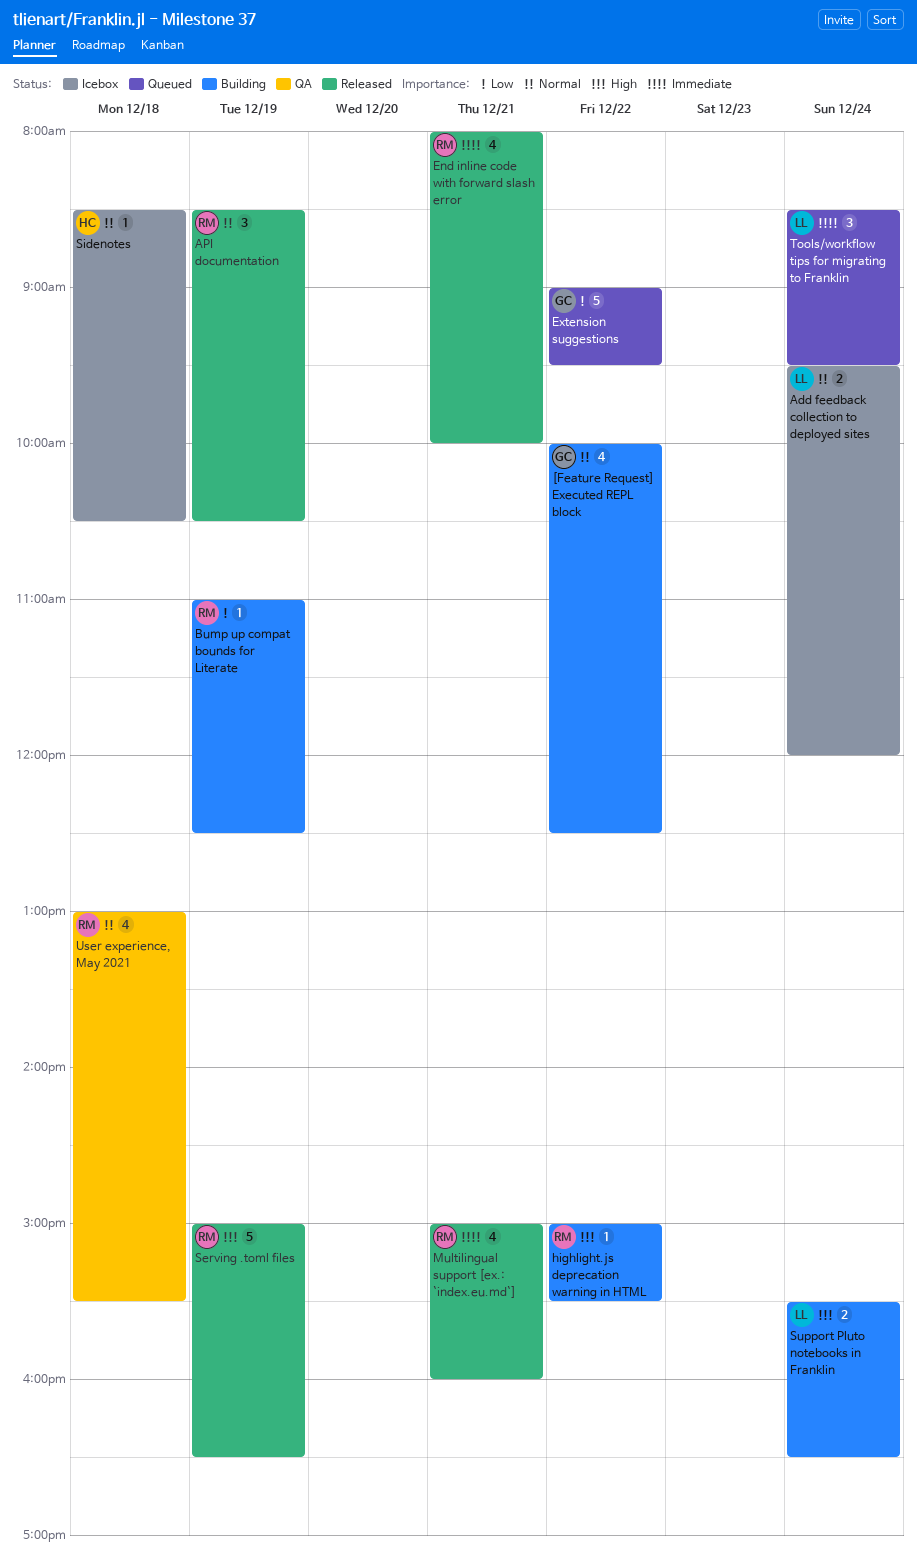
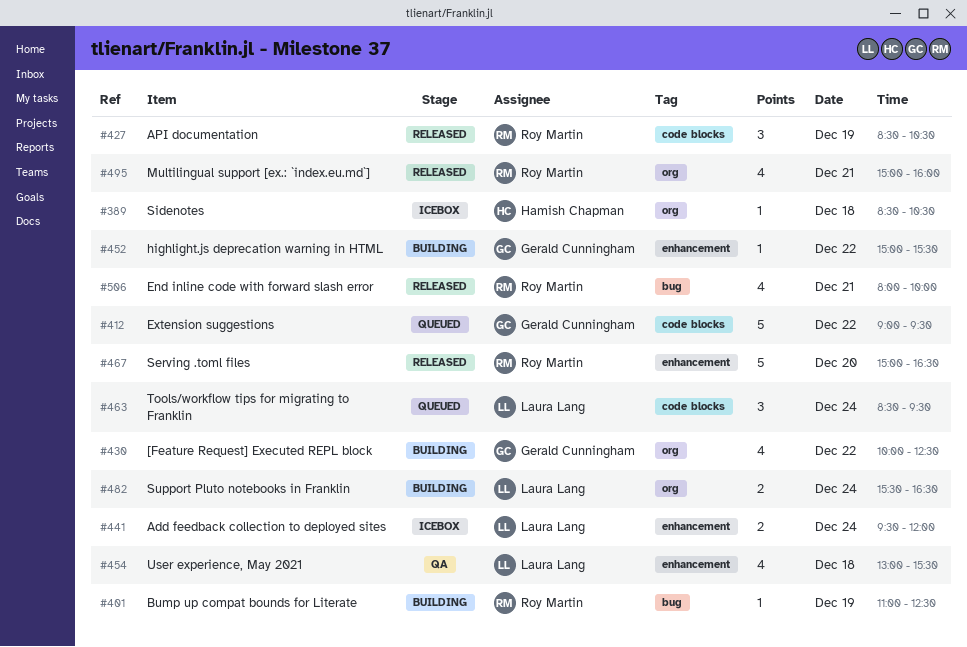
highlight.js deprecation warning in HTML, owner: Roy Martin -> Gerald Cunningham
Serving .toml files, day: Dec 19 -> Dec 20
User experience, May 2021, owner: Roy Martin -> Laura Lang

